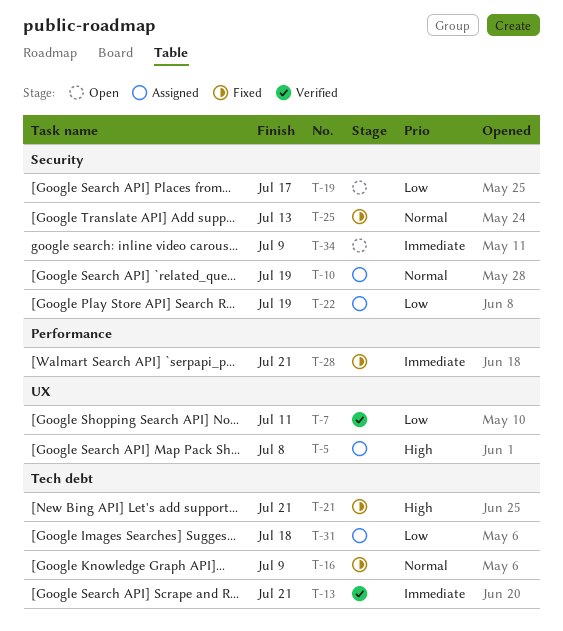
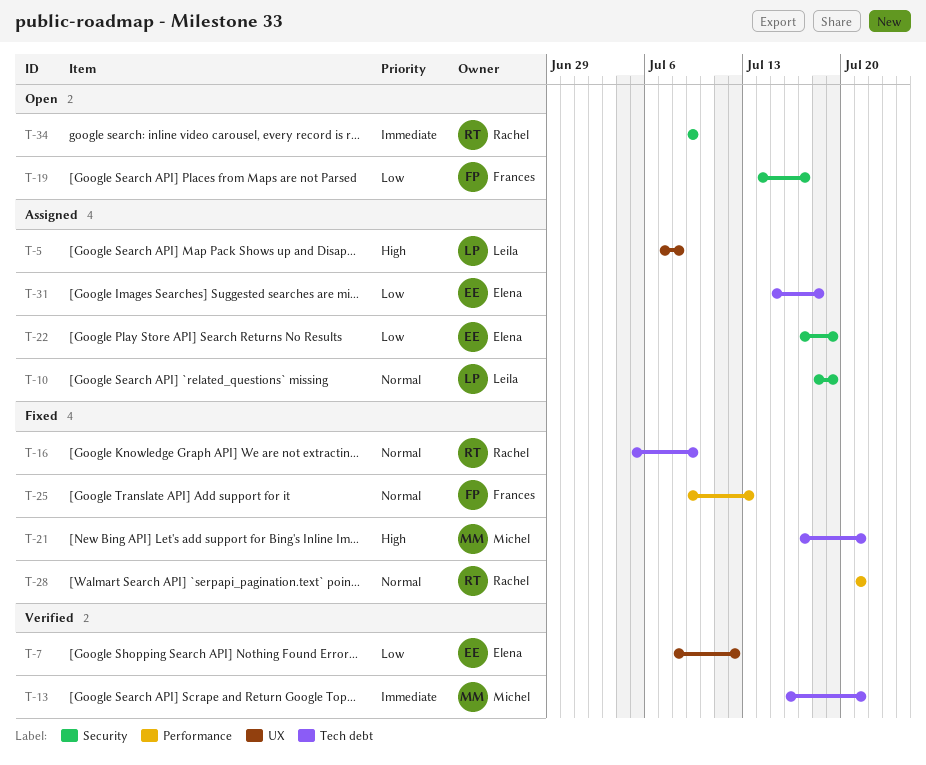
T-7, due: Jul 11 -> Jul 12
T-25, label: Security -> Performance
T-28, priority: Immediate -> Normal

